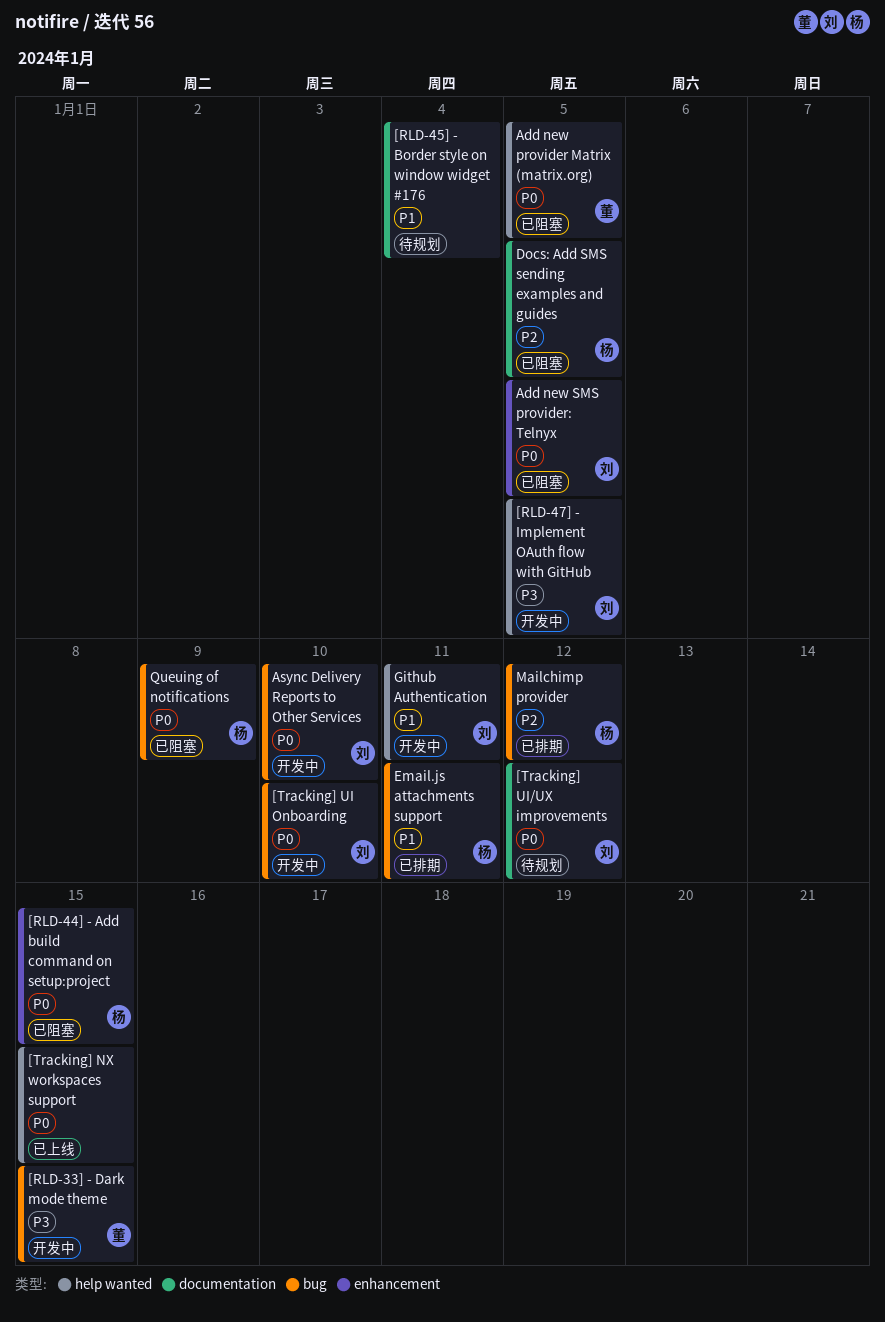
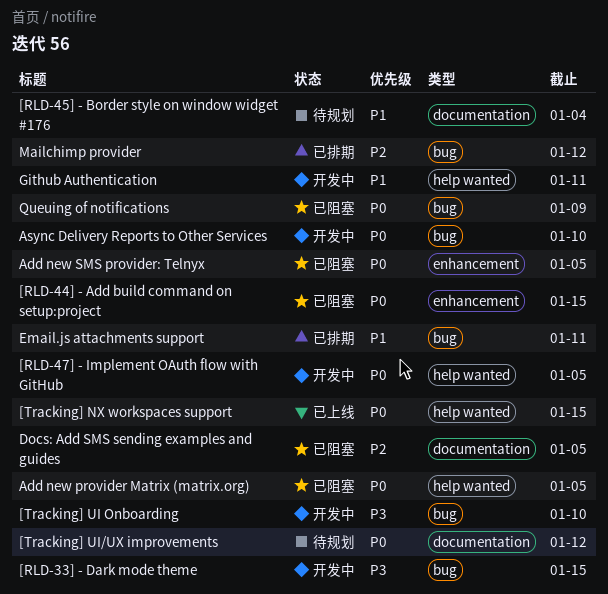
[RLD-47] - Implement OAuth flow with GitHub, priority: P3 -> P0
[Tracking] UI Onboarding, priority: P0 -> P3

